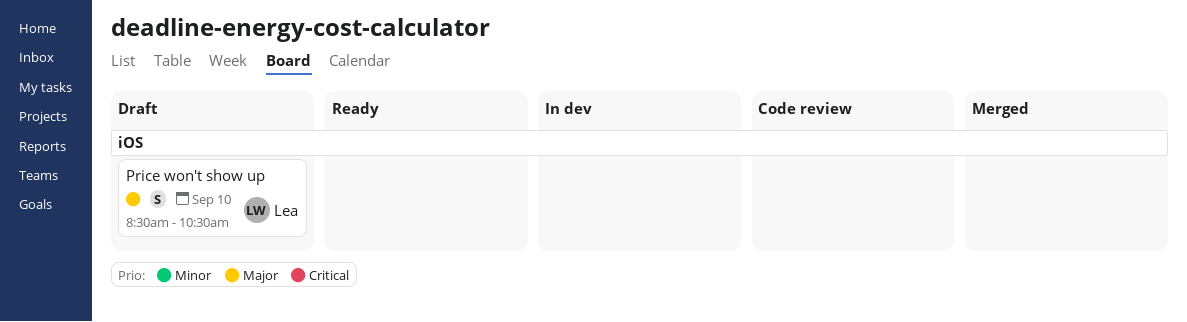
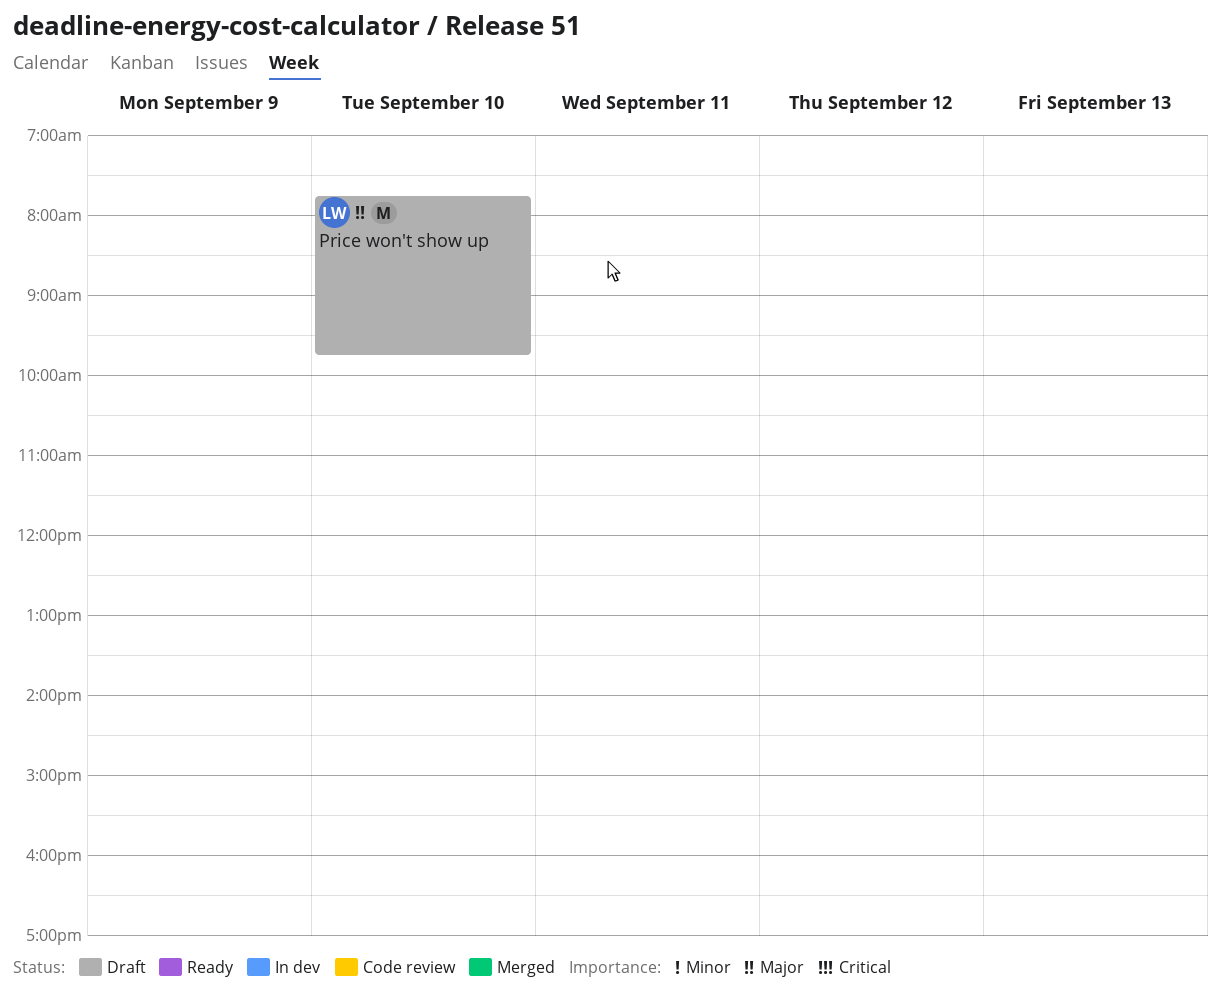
Price won't show up, estimate: S -> M
Price won't show up, begins: 08:30 -> 07:45
Price won't show up, ends: 10:30 -> 09:45

